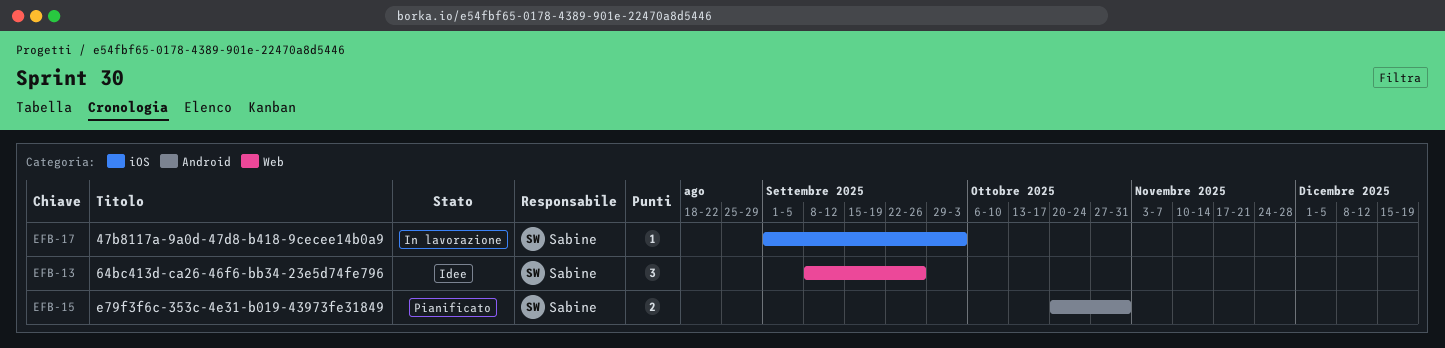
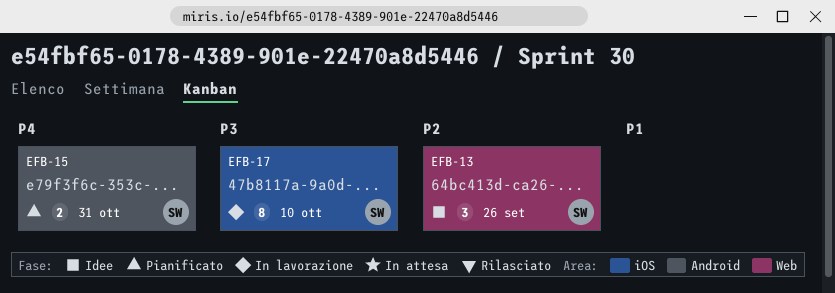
EFB-17, estimate: 1 -> 8
EFB-17, due: Oct 3 -> Oct 10

